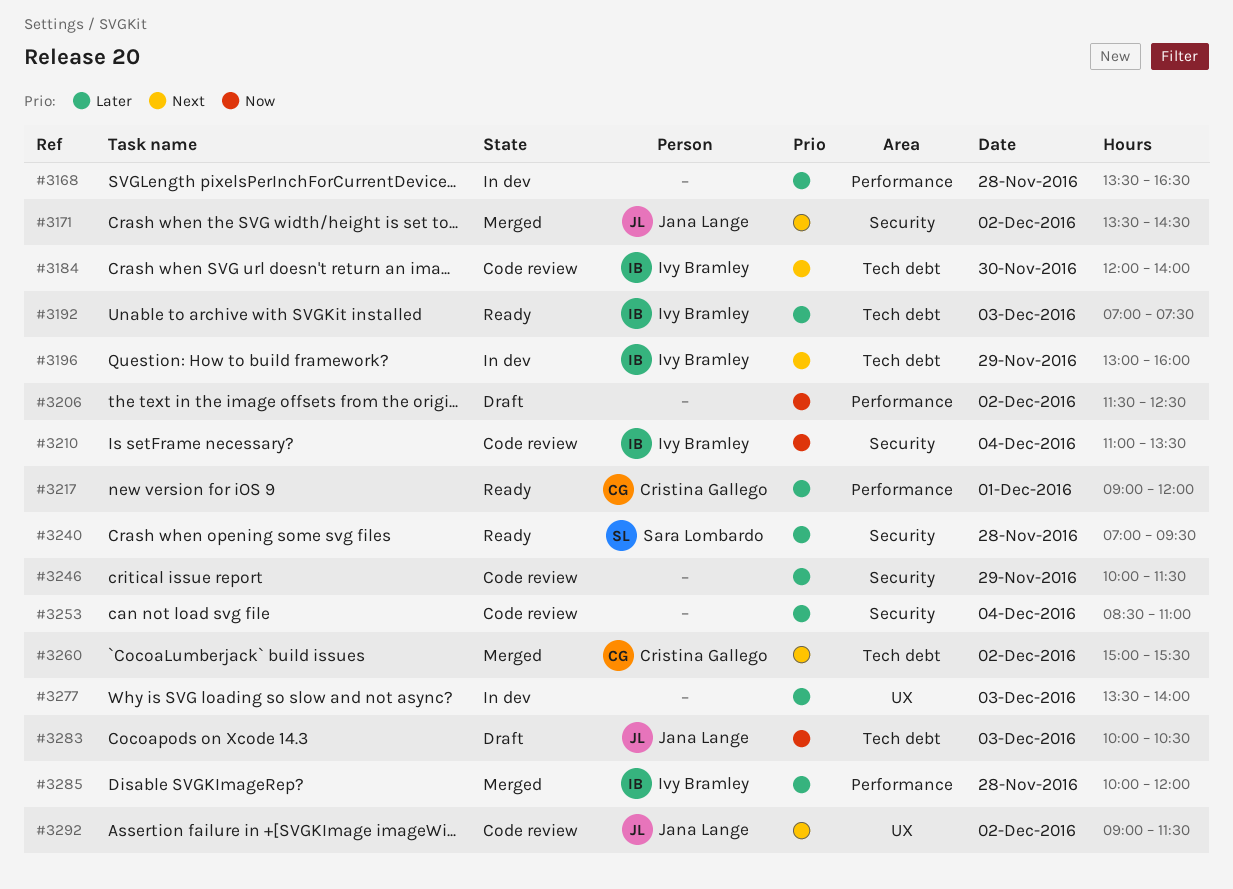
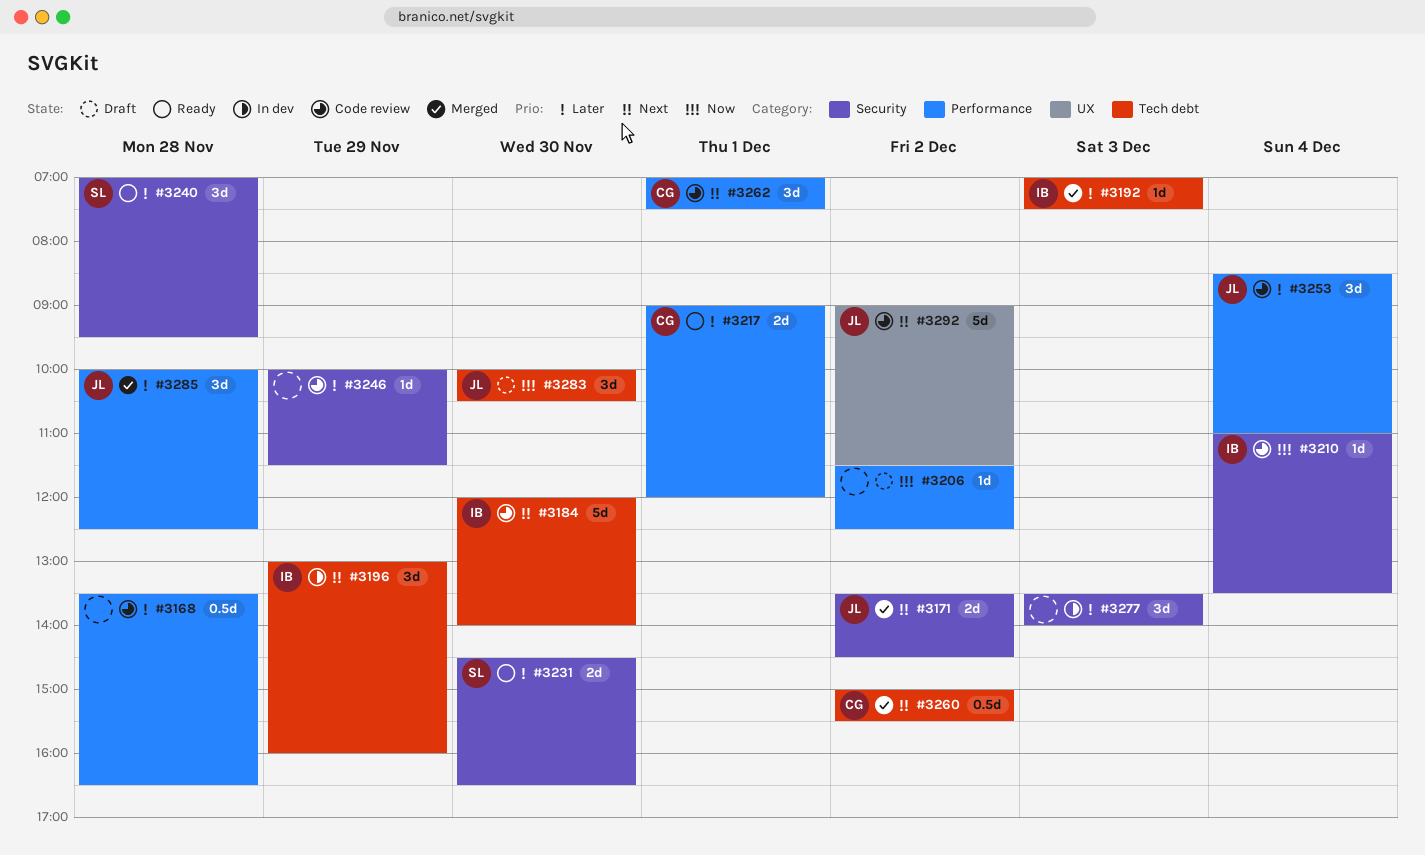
#3168, status: In dev -> Code review
#3192, status: Ready -> Merged
#3231: none -> present
#3253, owner: none -> Jana Lange
#3253, label: Security -> Performance
#3262: none -> present
#3277, label: UX -> Security
#3283, day: Dec 3 -> Nov 30
#3285, owner: Ivy Bramley -> Jana Lange
#3285, ends: 12:00 -> 12:30

